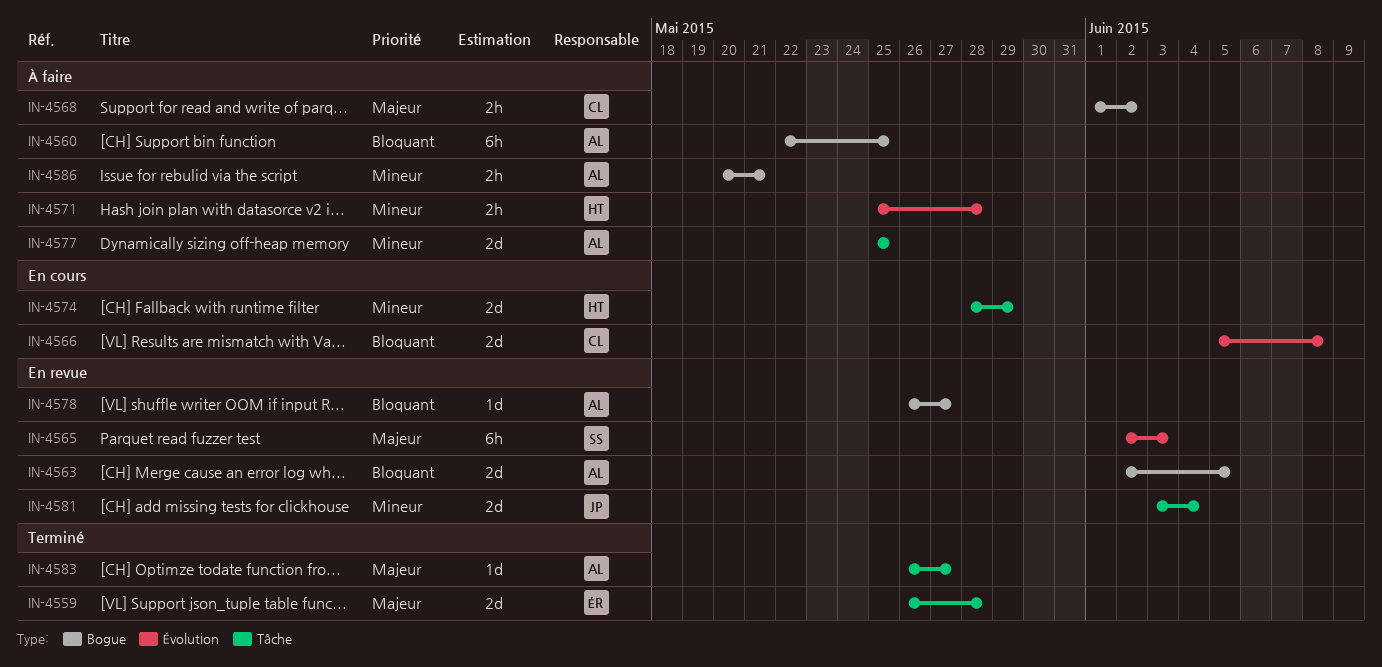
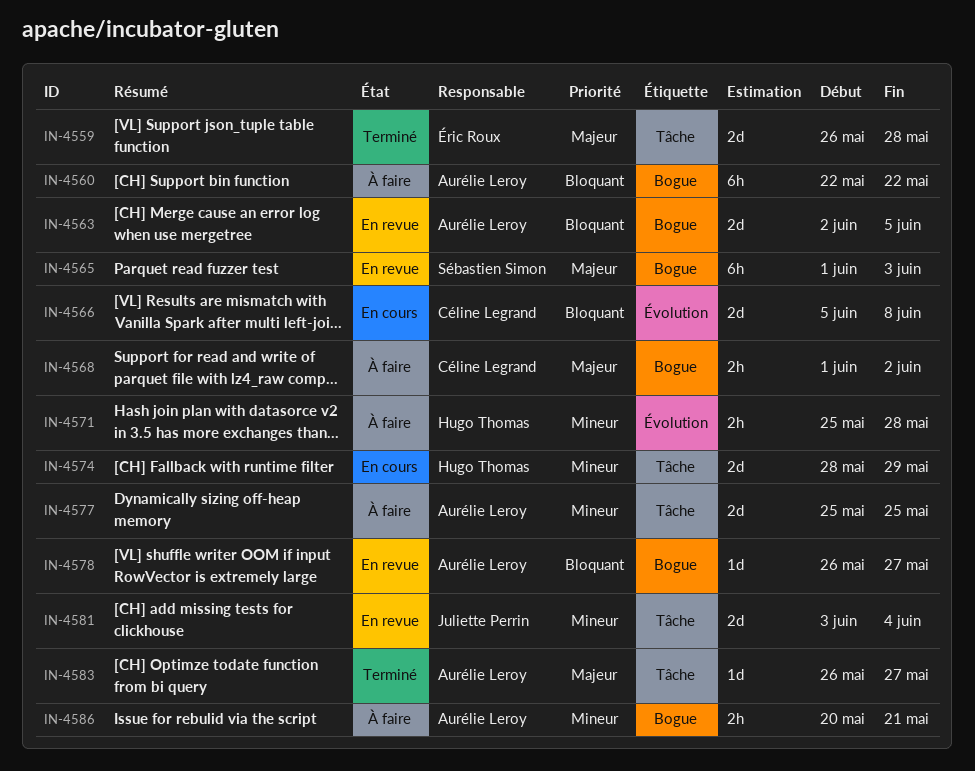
IN-4560, due: May 25 -> May 22
IN-4565, label: Évolution -> Bogue
IN-4565, start: Jun 2 -> Jun 1

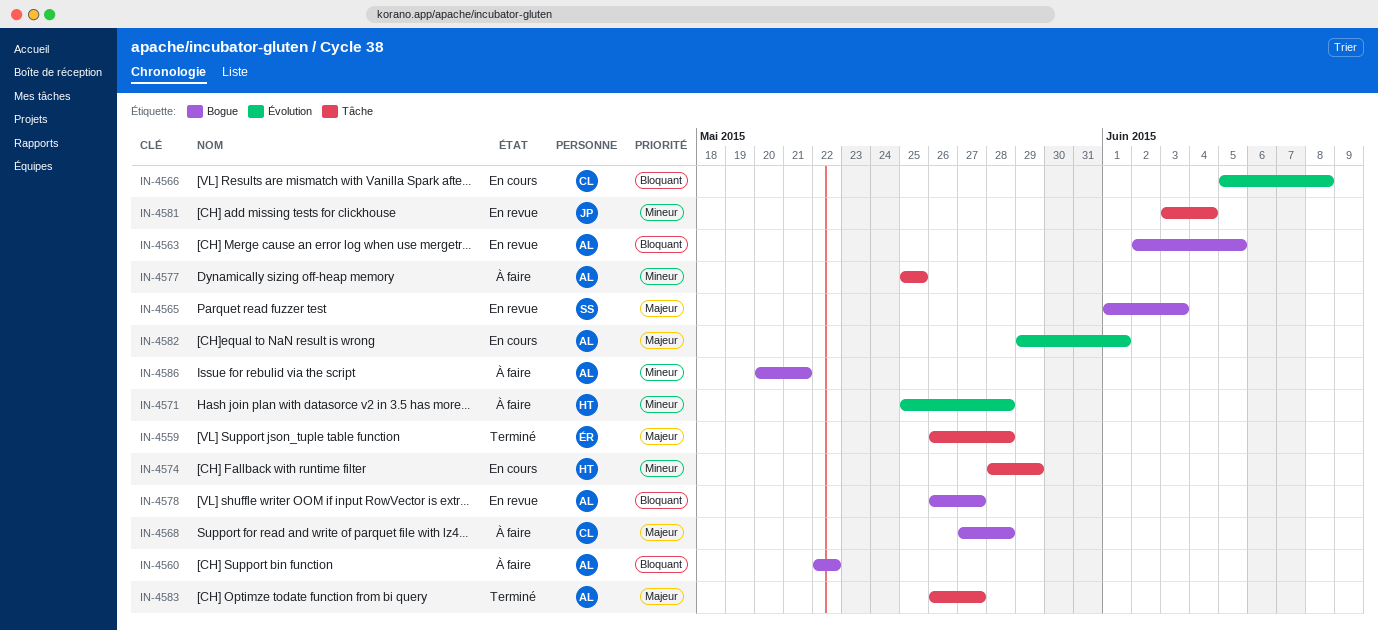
IN-4568, start: Jun 1 -> May 27
IN-4568, due: Jun 2 -> May 28
IN-4582: none -> present

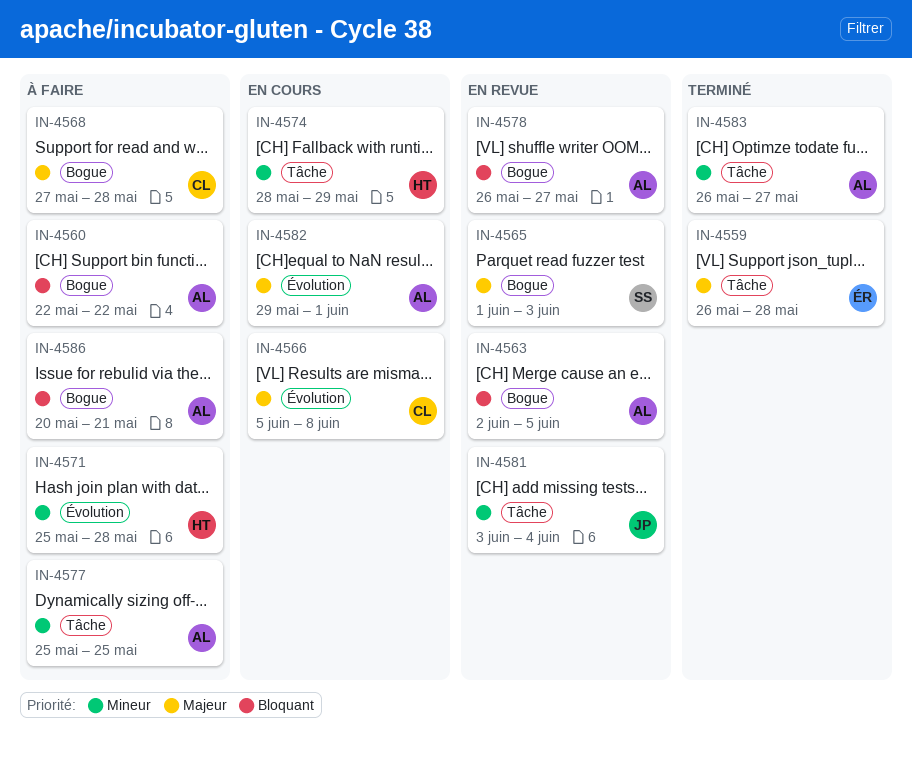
IN-4566, priority: Bloquant -> Majeur
IN-4583, priority: Majeur -> Mineur
IN-4586, priority: Mineur -> Bloquant

